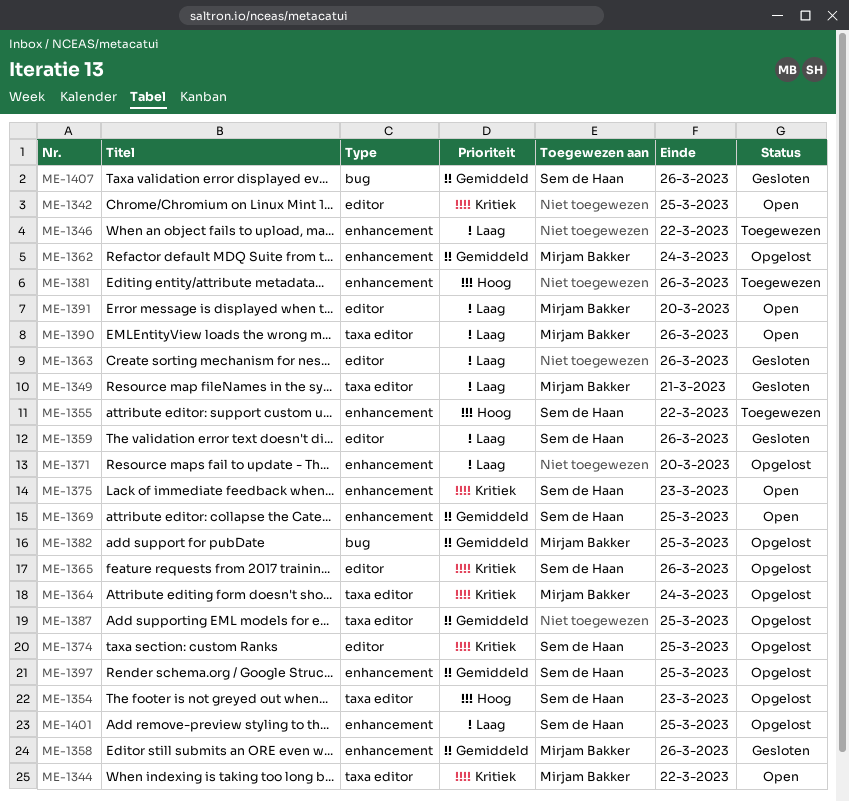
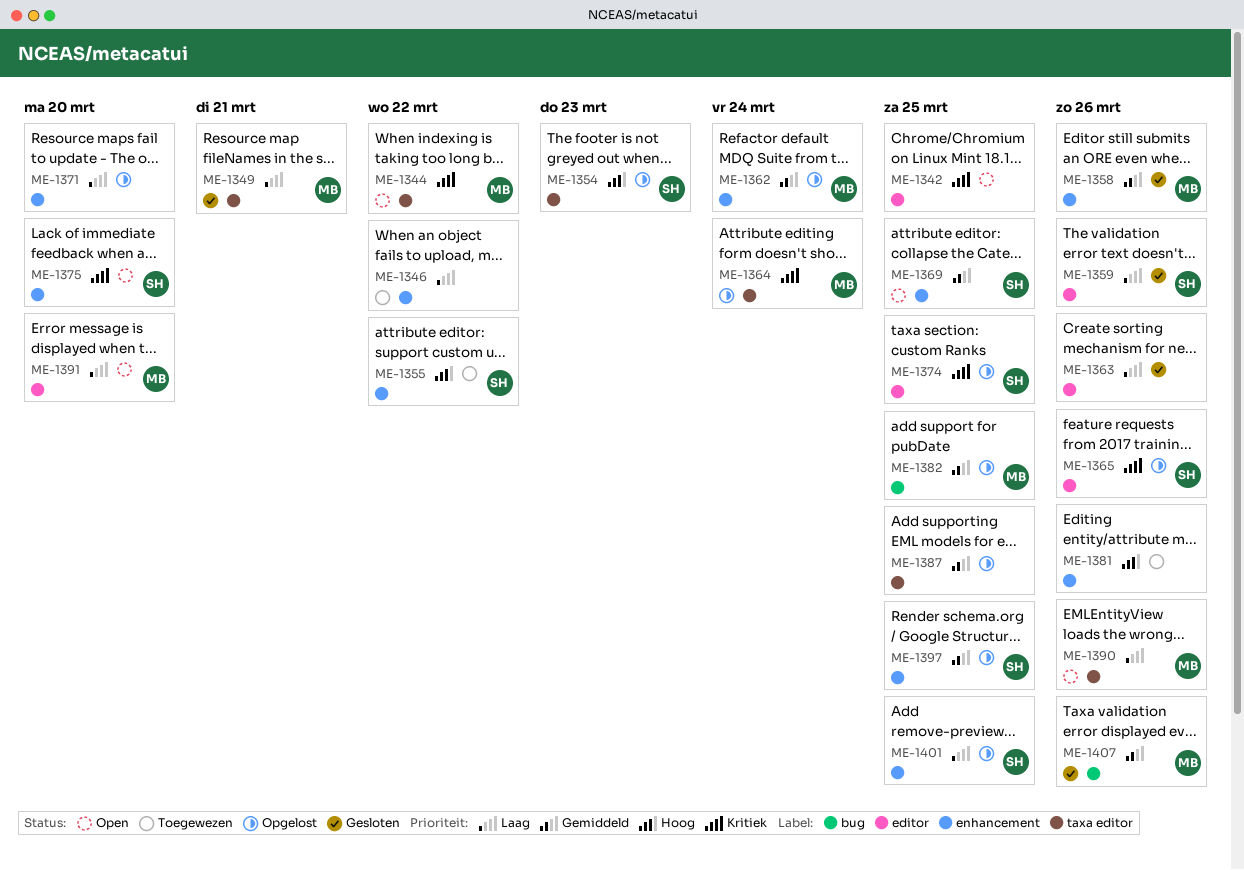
ME-1375, due: Mar 23 -> Mar 20
ME-1407, owner: Sem de Haan -> Mirjam Bakker

